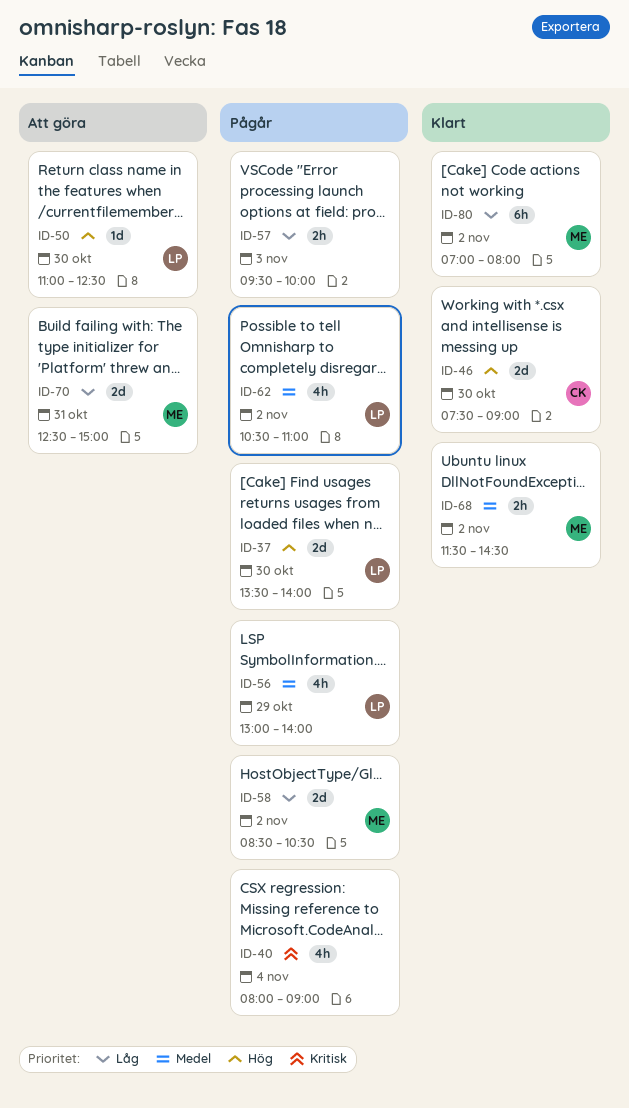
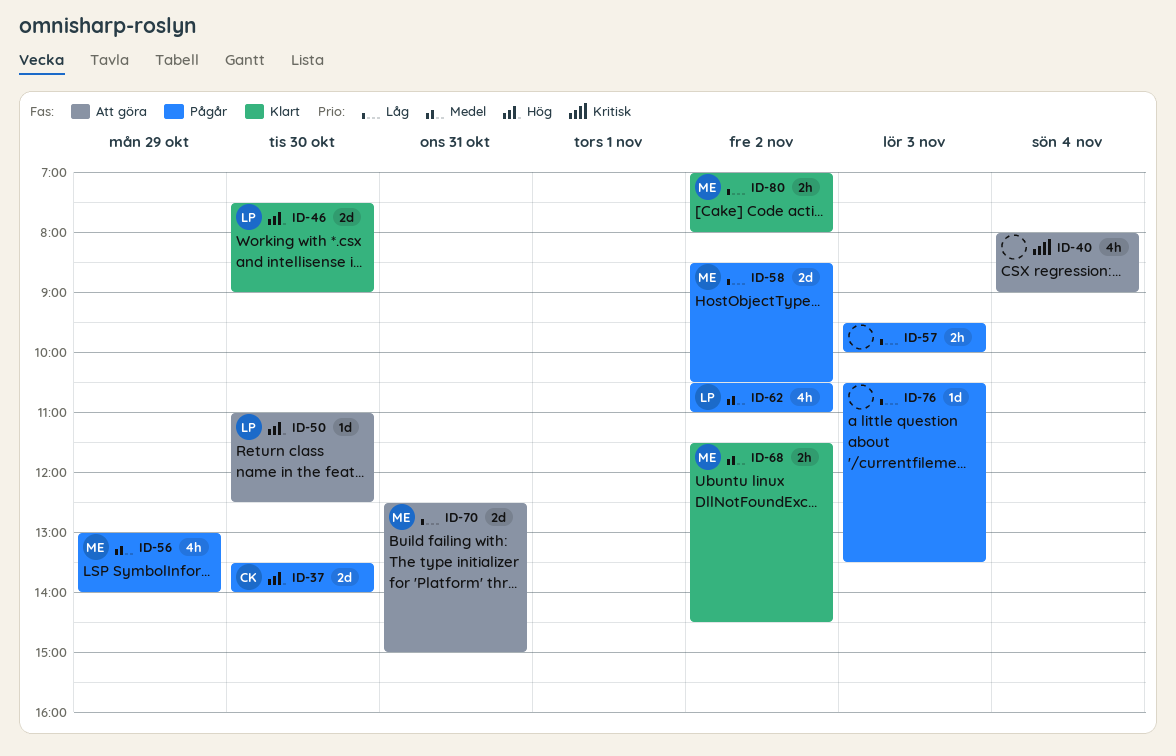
ID-37, owner: LP -> CK
ID-40, status: Pågår -> Att göra
ID-46, owner: CK -> LP
ID-56, owner: LP -> ME
ID-76: none -> present
ID-80, estimate: 6h -> 2h

